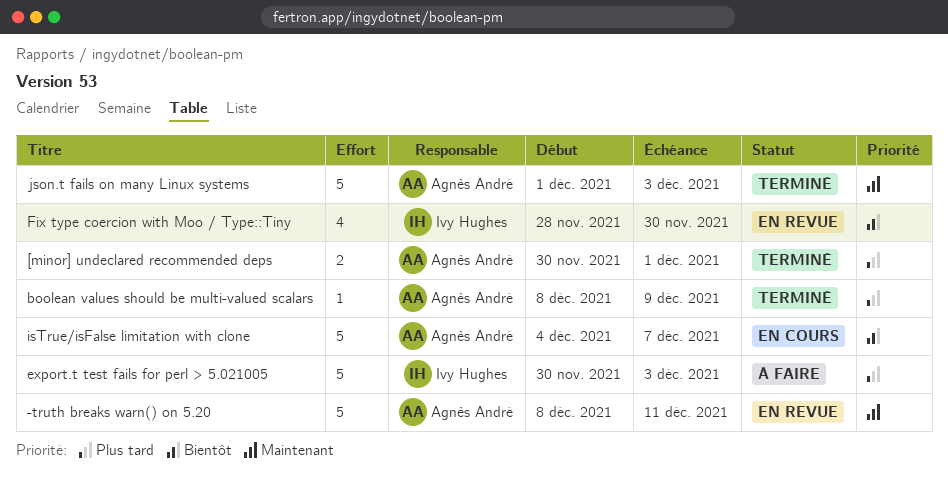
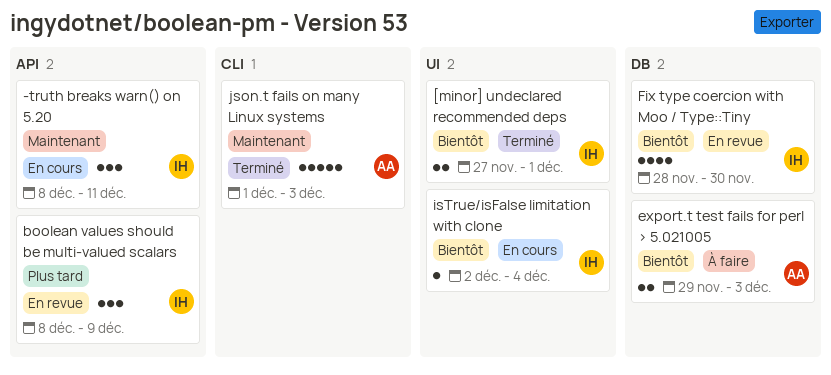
-truth breaks warn() on 5.20, status: En revue -> En cours
-truth breaks warn() on 5.20, owner: Agnès André -> Ivy Hughes
-truth breaks warn() on 5.20, estimate: 5 -> 3
[minor] undeclared recommended deps, owner: Agnès André -> Ivy Hughes
[minor] undeclared recommended deps, priority: Plus tard -> Bientôt
[minor] undeclared recommended deps, start: Nov 30 -> Nov 27
boolean values should be multi-valued scalars, status: Terminé -> En revue
boolean values should be multi-valued scalars, owner: Agnès André -> Ivy Hughes
boolean values should be multi-valued scalars, estimate: 1 -> 3
export.t test fails for perl > 5.021005, owner: Ivy Hughes -> Agnès André
export.t test fails for perl > 5.021005, priority: Plus tard -> Bientôt
export.t test fails for perl > 5.021005, estimate: 5 -> 2
export.t test fails for perl > 5.021005, start: Nov 30 -> Nov 29
isTrue/isFalse limitation with clone, owner: Agnès André -> Ivy Hughes
isTrue/isFalse limitation with clone, estimate: 5 -> 1
isTrue/isFalse limitation with clone, start: Dec 4 -> Dec 2
isTrue/isFalse limitation with clone, due: Dec 7 -> Dec 4

